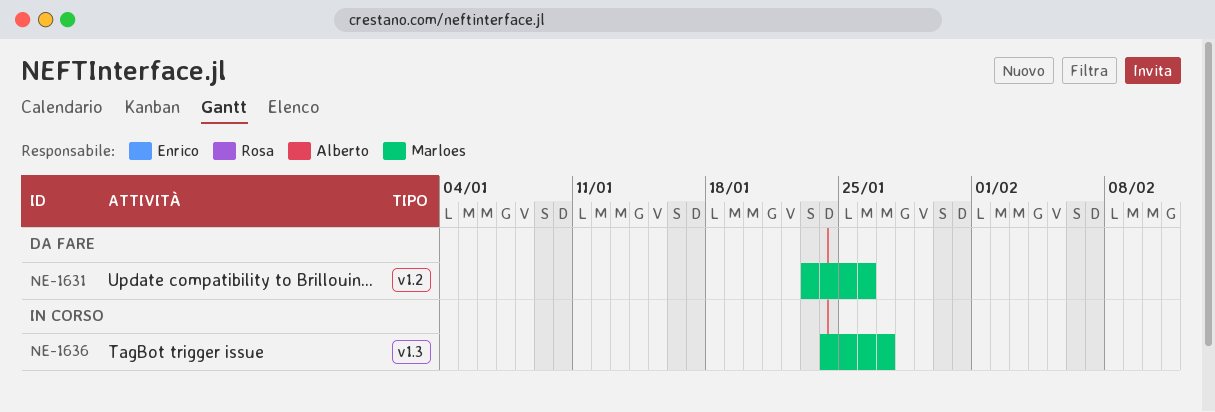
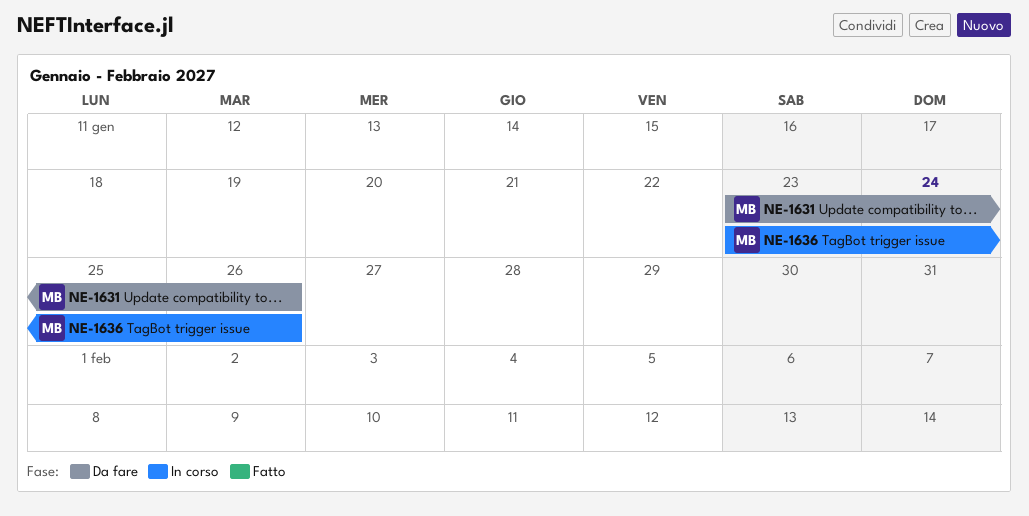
NE-1636, start: Jan 24 -> Jan 23
NE-1636, due: Jan 27 -> Jan 26

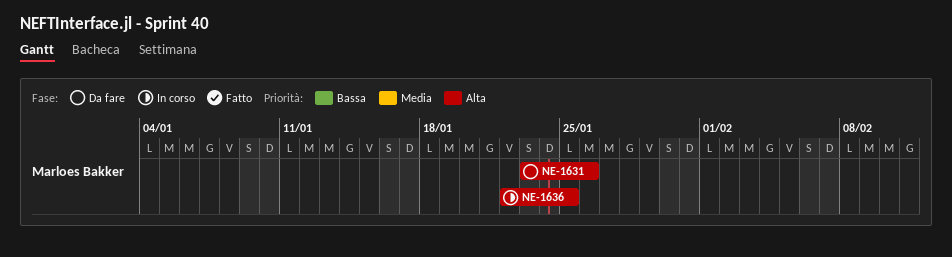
NE-1636, start: Jan 23 -> Jan 22
NE-1636, due: Jan 26 -> Jan 25

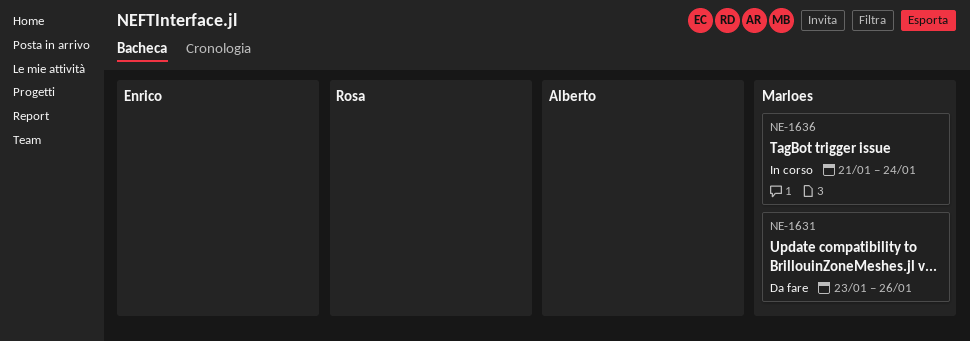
NE-1636, start: Jan 22 -> Jan 21
NE-1636, due: Jan 25 -> Jan 24

